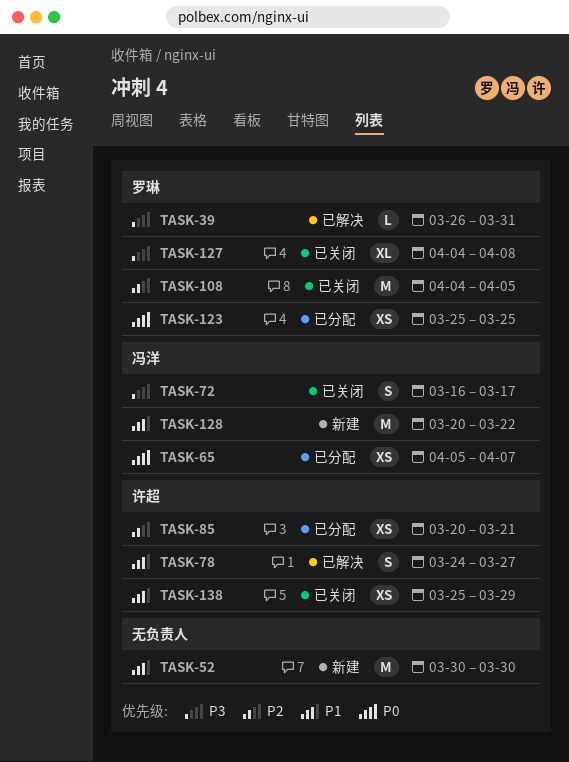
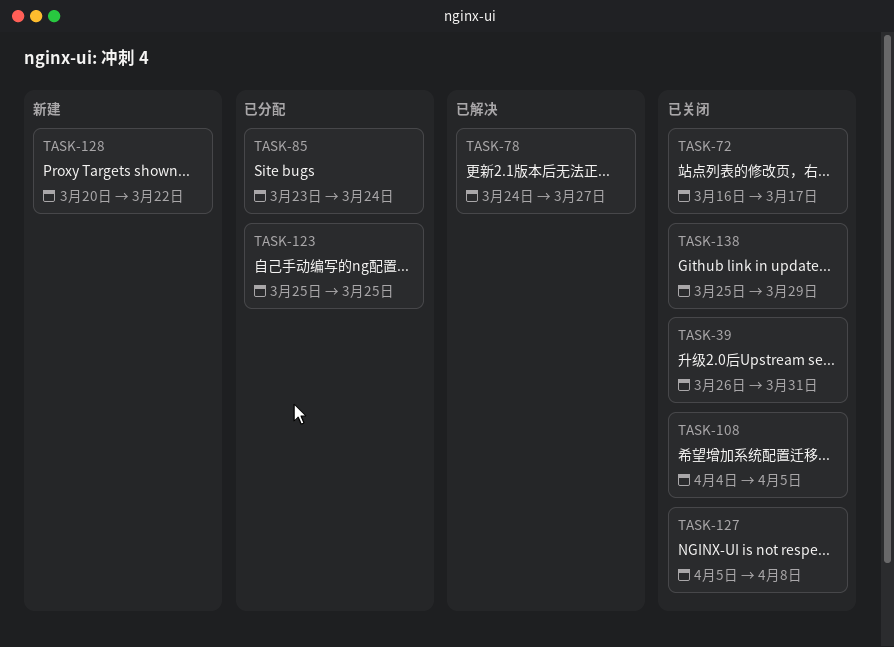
TASK-39, status: 已解决 -> 已关闭
TASK-52: present -> none
TASK-65: present -> none
TASK-85, start: Mar 20 -> Mar 23
TASK-85, due: Mar 21 -> Mar 24
TASK-127, start: Apr 4 -> Apr 5

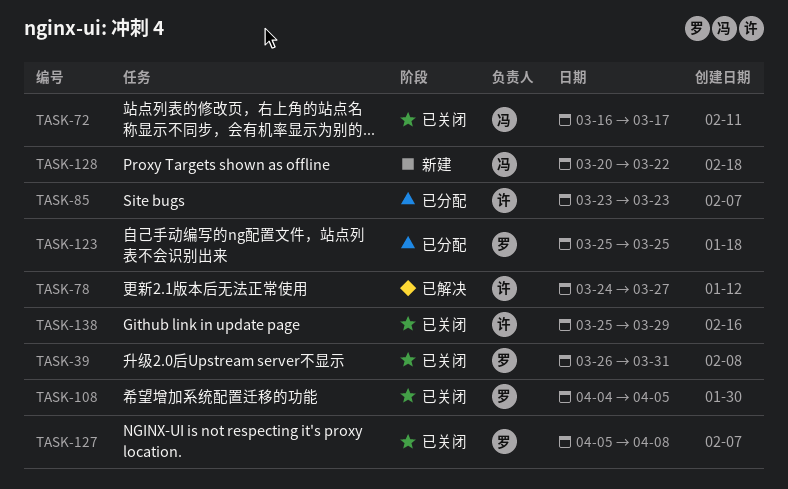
TASK-85, due: Mar 24 -> Mar 23

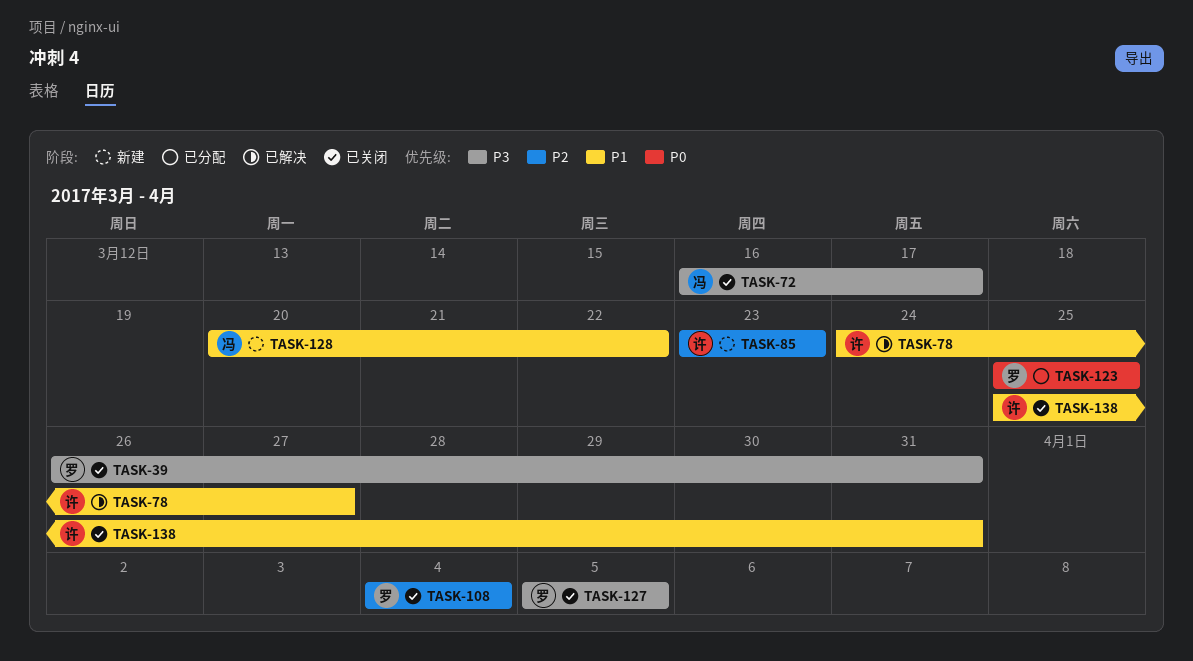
TASK-85, status: 已分配 -> 新建
TASK-108, due: Apr 5 -> Apr 4
TASK-127, due: Apr 8 -> Apr 5
TASK-138, due: Mar 29 -> Mar 31

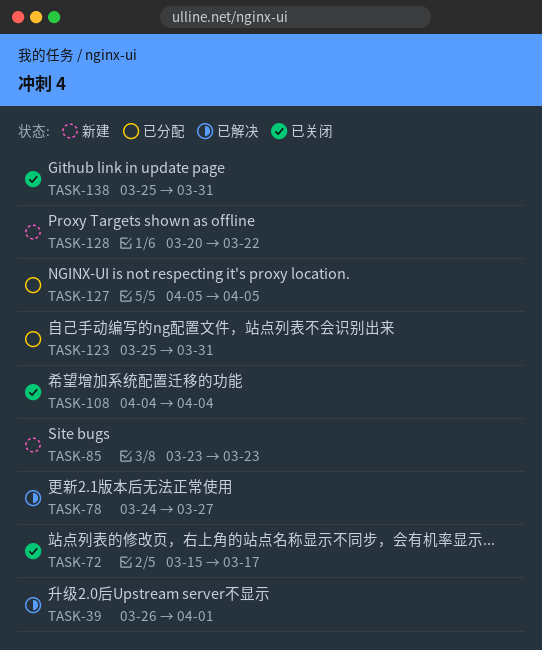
TASK-39, status: 已关闭 -> 已解决
TASK-39, due: Mar 31 -> Apr 1
TASK-72, start: Mar 16 -> Mar 15
TASK-123, due: Mar 25 -> Mar 31
TASK-127, status: 已关闭 -> 已分配

